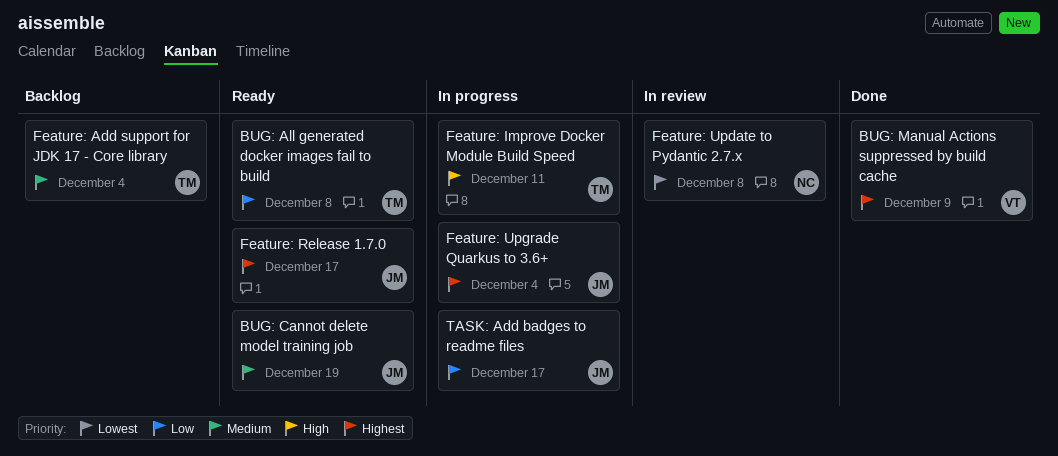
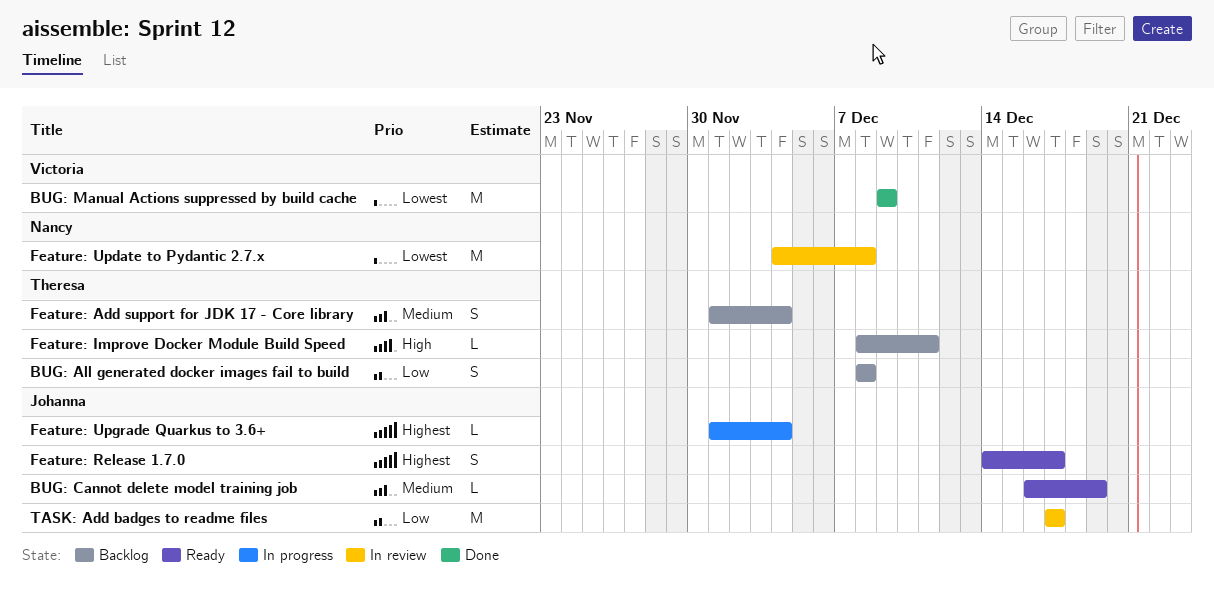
BUG: All generated docker images fail to build, status: Ready -> Backlog
BUG: Manual Actions suppressed by build cache, priority: Highest -> Lowest
Feature: Improve Docker Module Build Speed, status: In progress -> Backlog
TASK: Add badges to readme files, status: In progress -> In review

